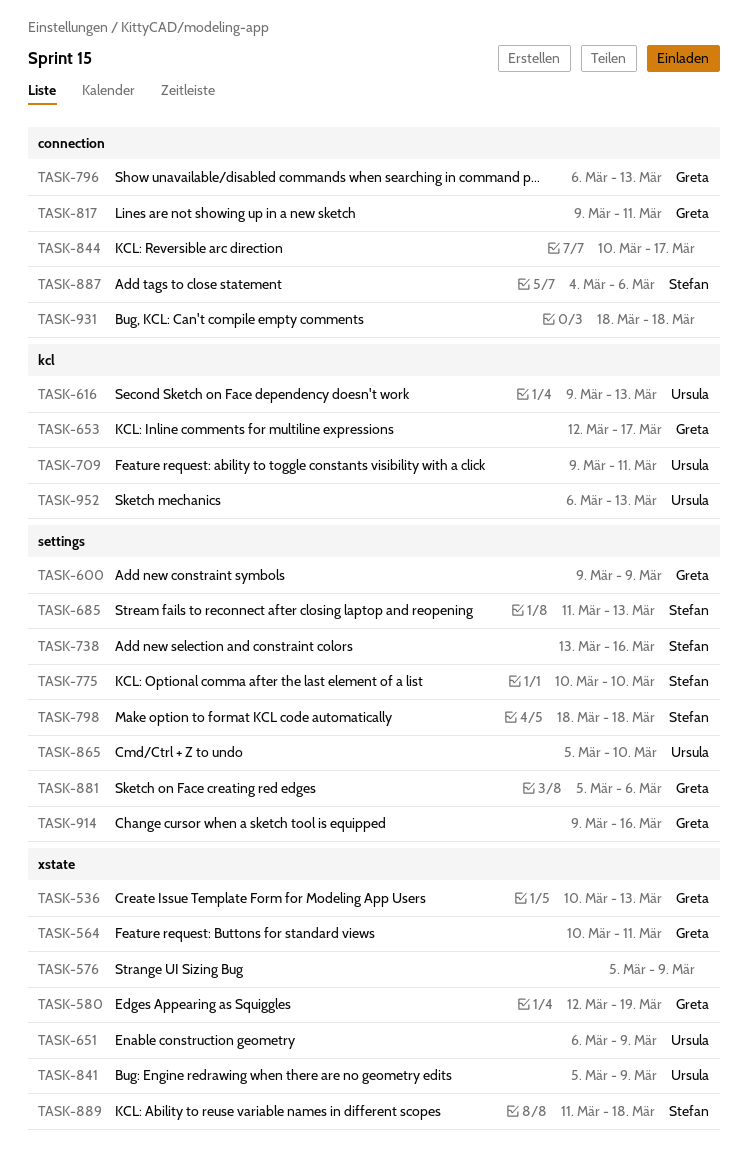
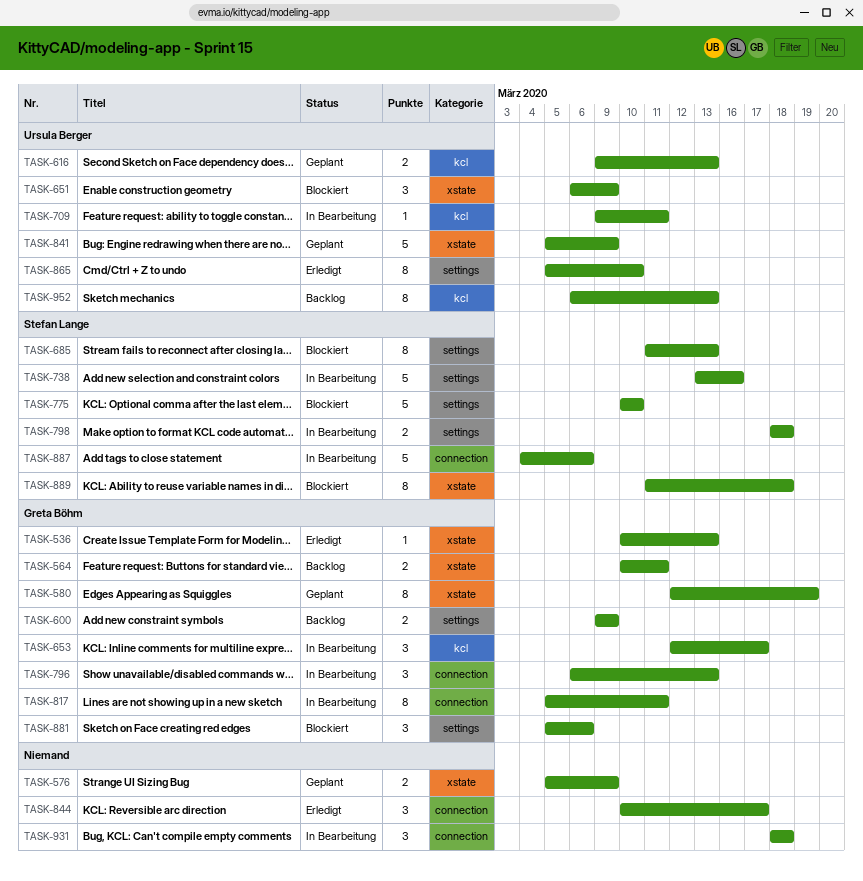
TASK-817, start: Mar 9 -> Mar 5
TASK-914: present -> none

